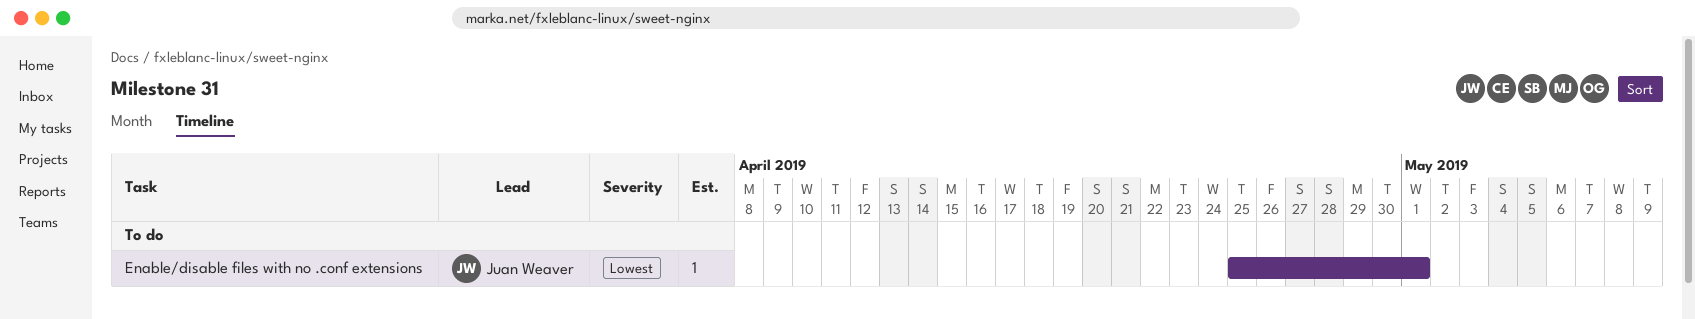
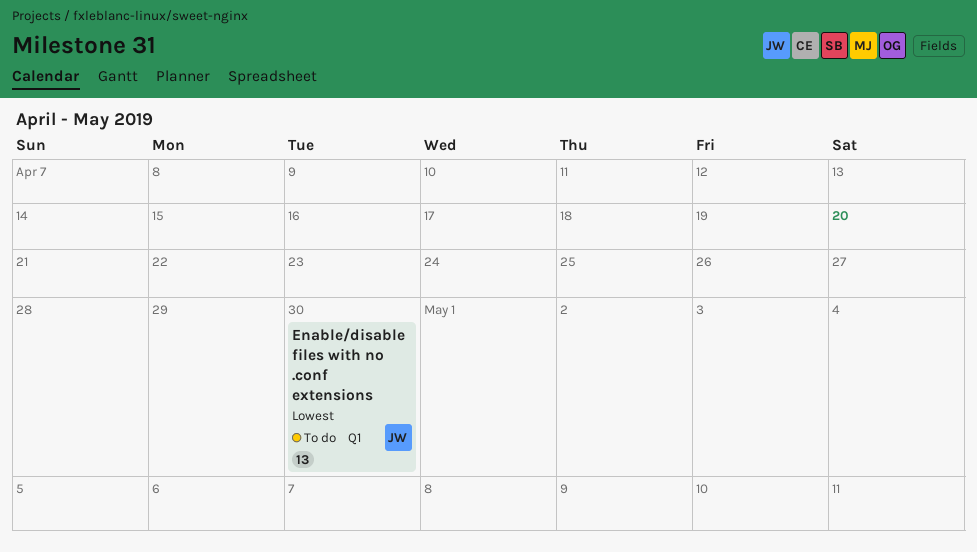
Enable/disable files with no .conf extensions, estimate: 1 -> 13
Enable/disable files with no .conf extensions, due: May 1 -> Apr 30

